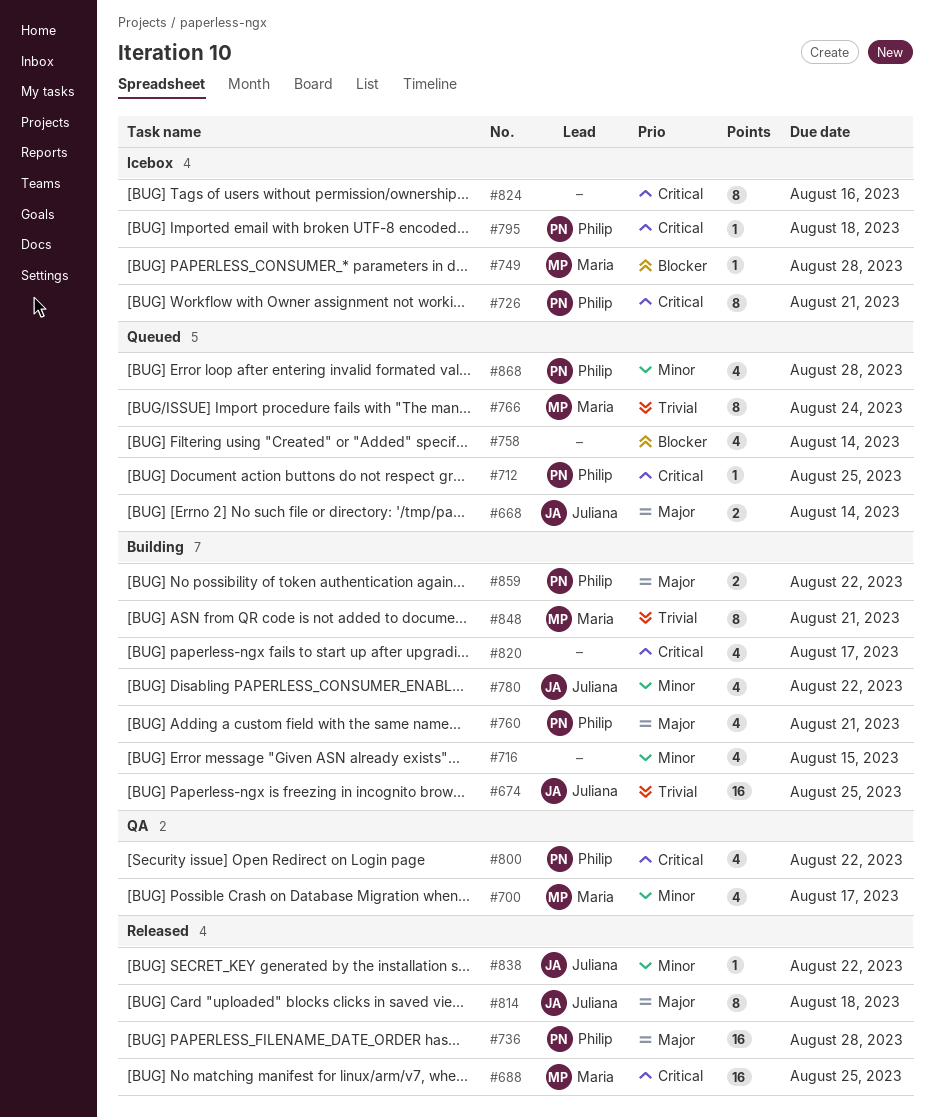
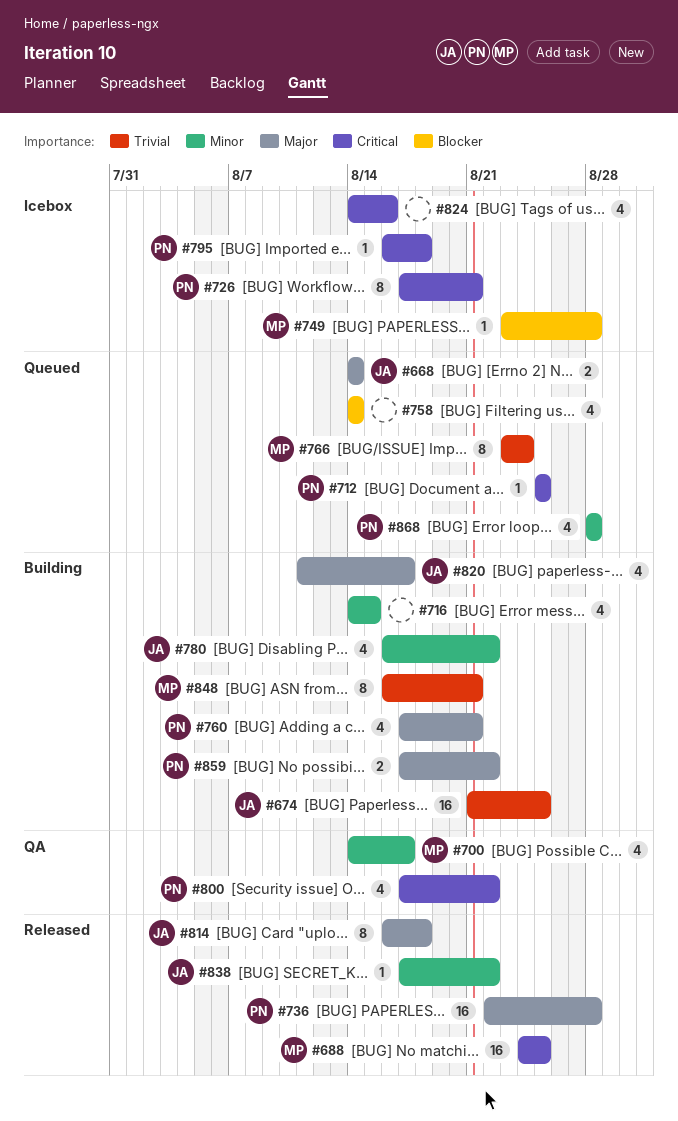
#820, owner: none -> Juliana
#820, priority: Critical -> Major
#824, estimate: 8 -> 4

